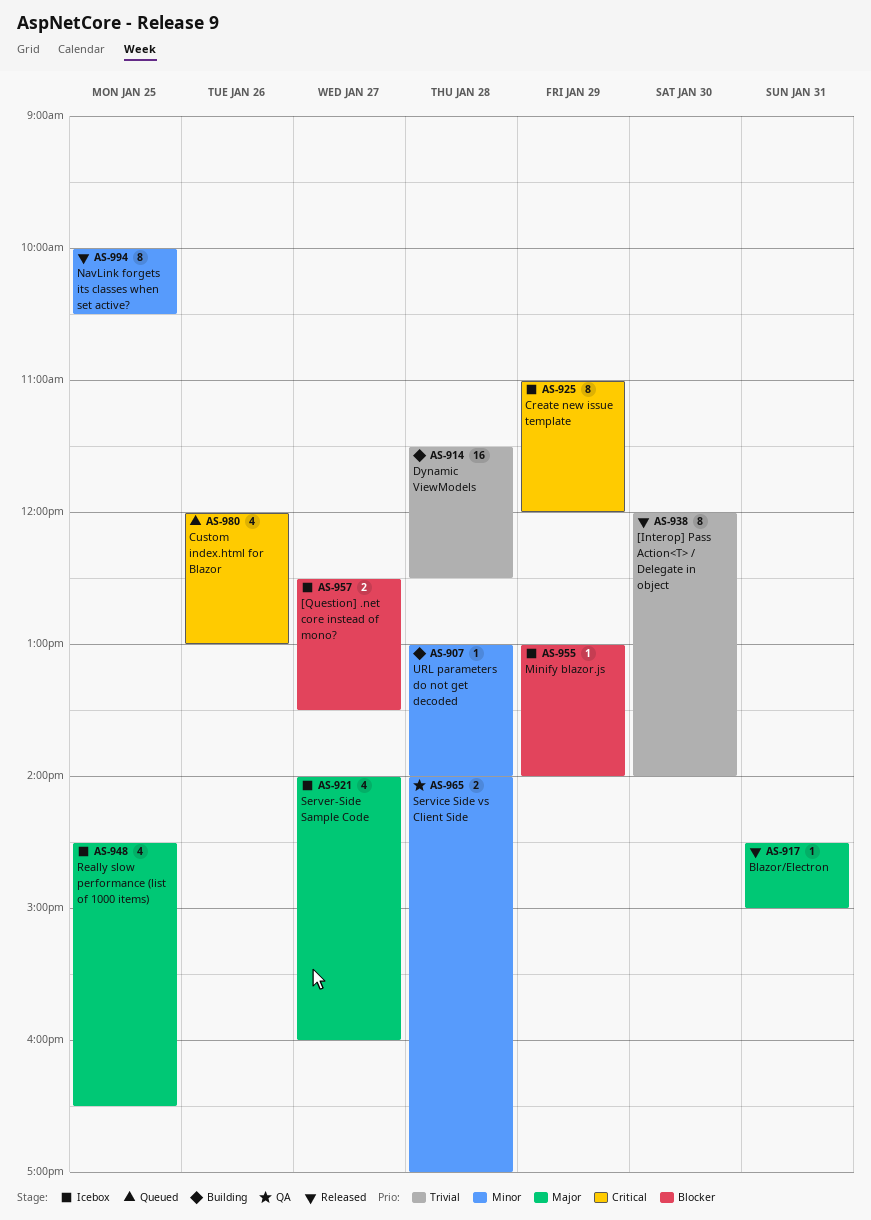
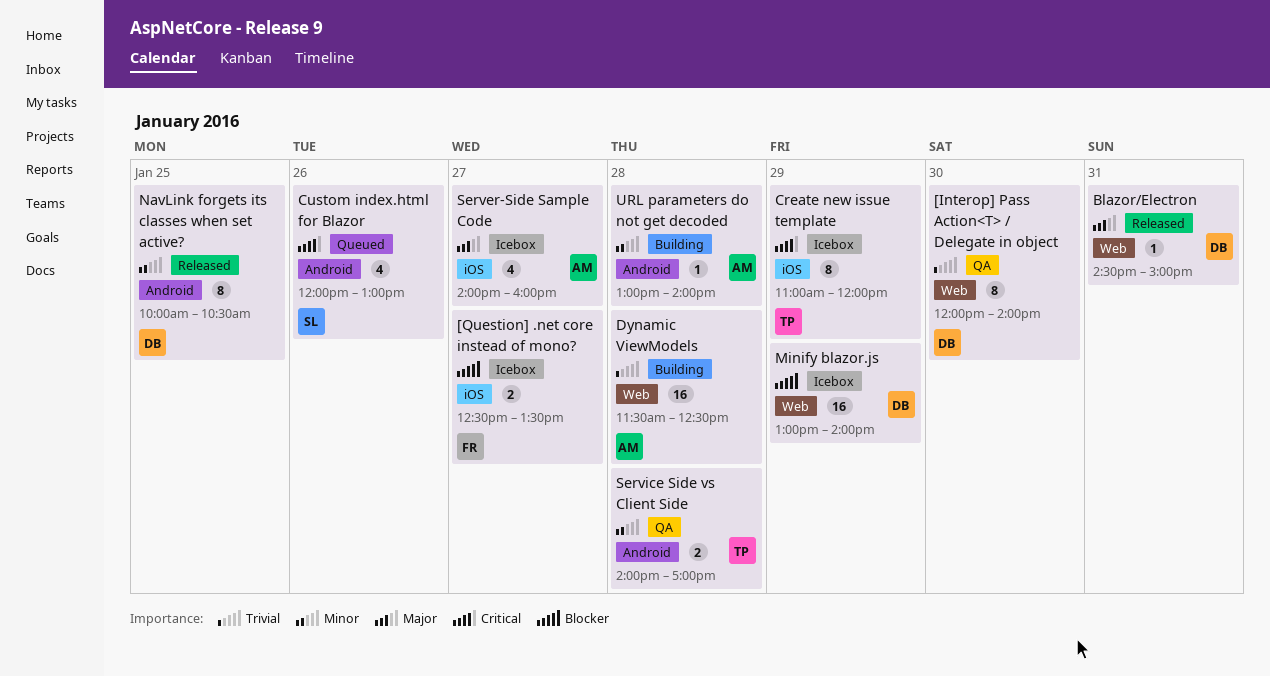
[Interop] Pass Action<T> / Delegate in object, status: Released -> QA
Minify blazor.js, estimate: 1 -> 16
Really slow performance (list of 1000 items): present -> none

